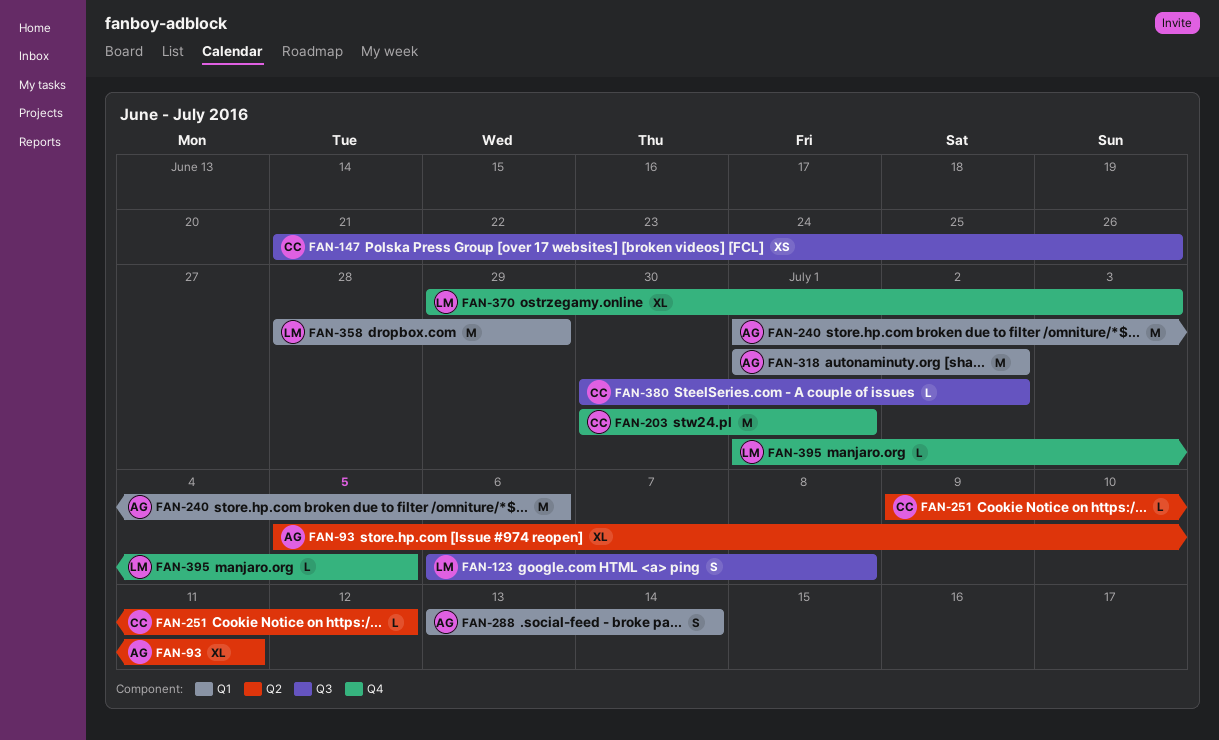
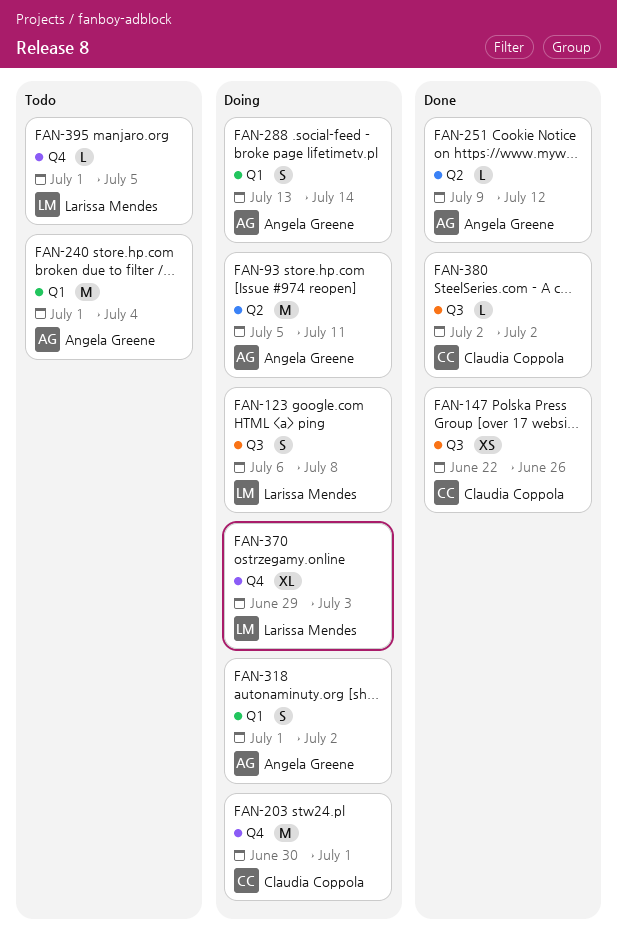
FAN-93, estimate: XL -> M
FAN-147, start: Jun 21 -> Jun 22
FAN-240, due: Jul 6 -> Jul 4
FAN-251, owner: Claudia Coppola -> Angela Greene
FAN-318, estimate: M -> S
FAN-358: present -> none
FAN-380, start: Jun 30 -> Jul 2

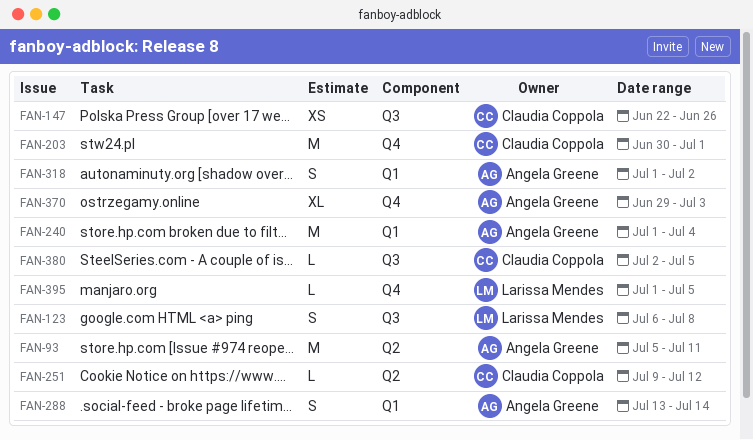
FAN-251, owner: Angela Greene -> Claudia Coppola
FAN-370, owner: Larissa Mendes -> Angela Greene
FAN-380, due: Jul 2 -> Jul 5

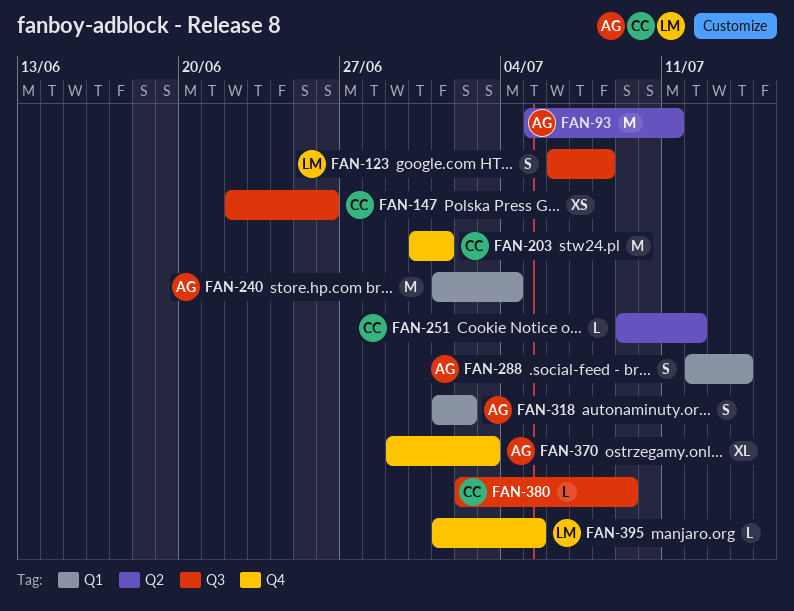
FAN-288, start: Jul 13 -> Jul 12
FAN-380, due: Jul 5 -> Jul 9

